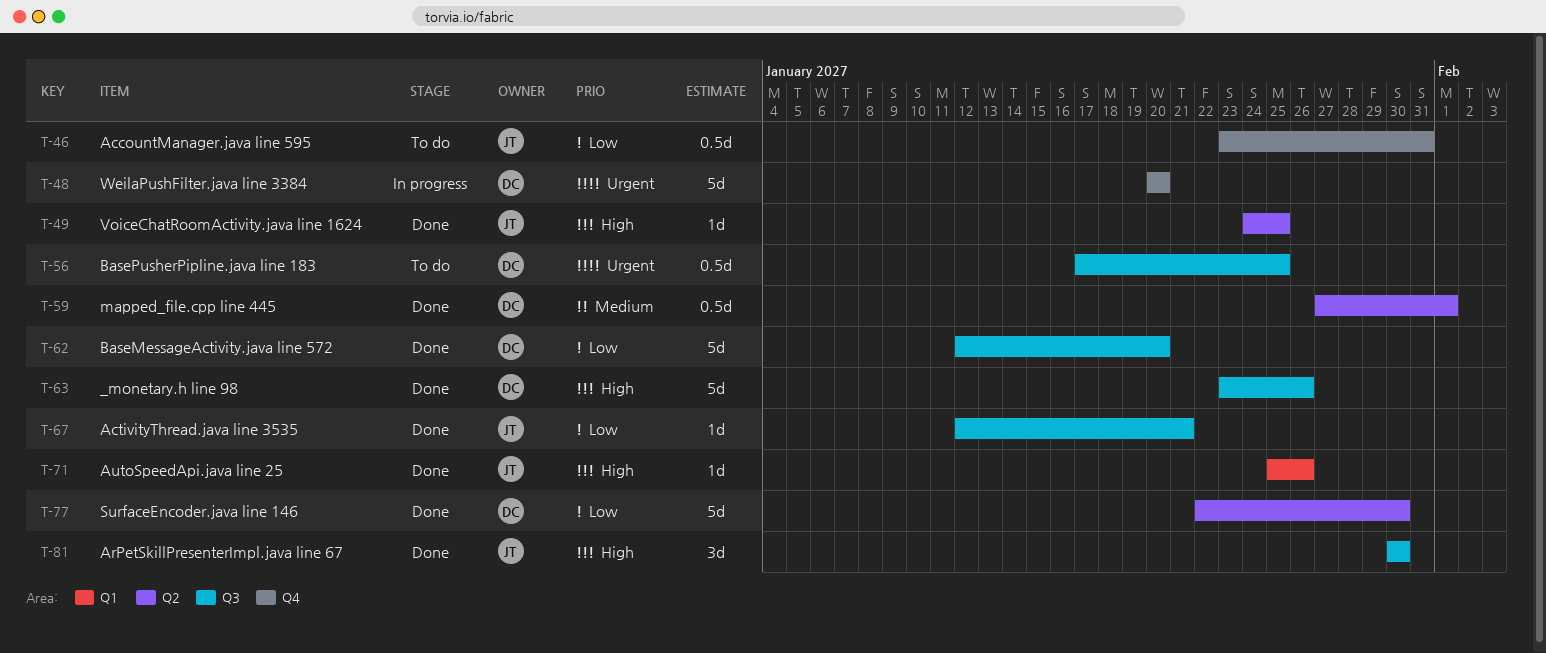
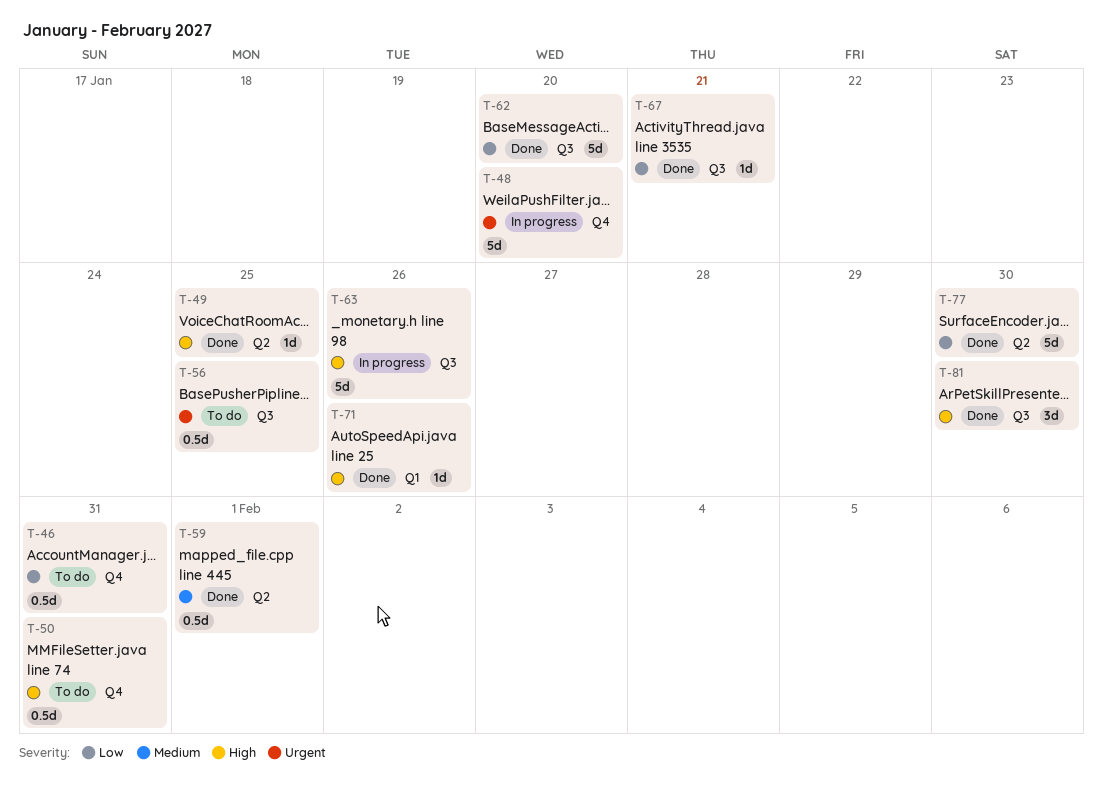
T-50: none -> present
T-63, status: Done -> In progress

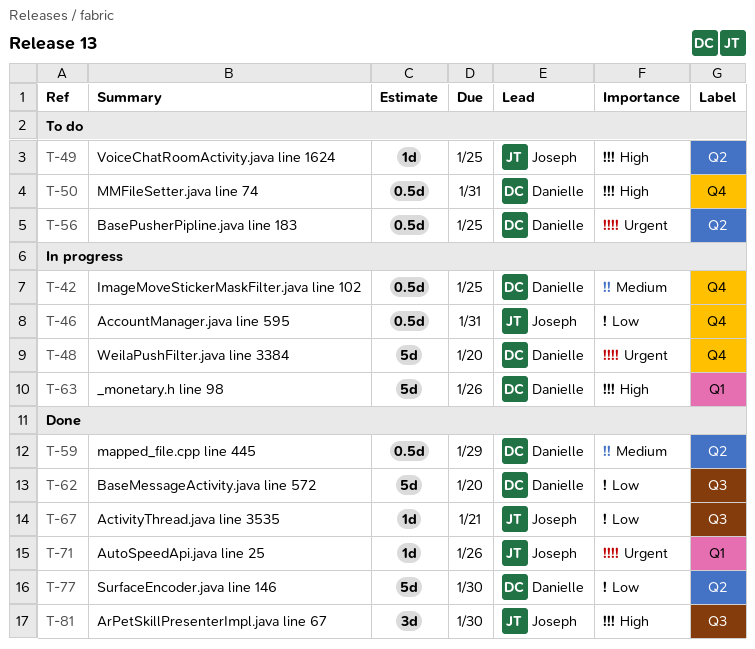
T-42: none -> present
T-46, status: To do -> In progress
T-49, status: Done -> To do
T-56, label: Q3 -> Q2
T-59, due: Feb 1 -> Jan 29
T-63, label: Q3 -> Q1
T-71, priority: High -> Urgent

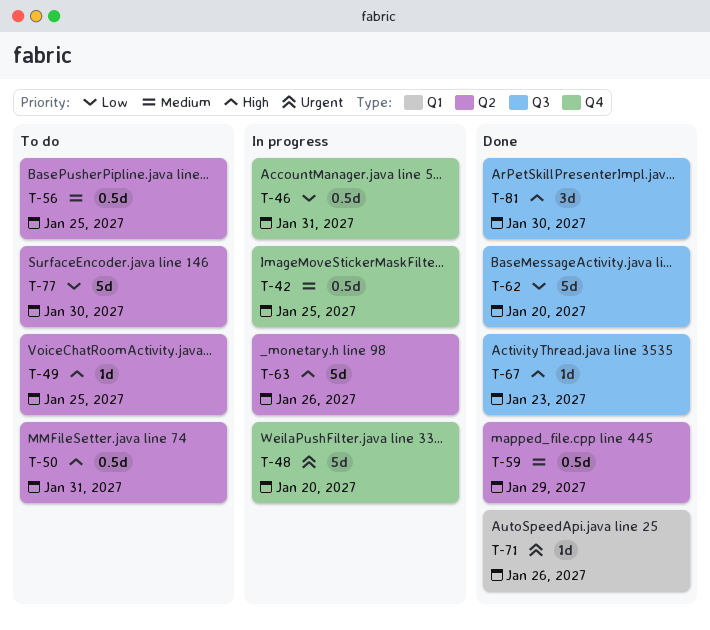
T-50, label: Q4 -> Q2
T-56, priority: Urgent -> Medium
T-63, label: Q1 -> Q2
T-67, priority: Low -> High
T-67, due: Jan 21 -> Jan 23
T-77, status: Done -> To do

